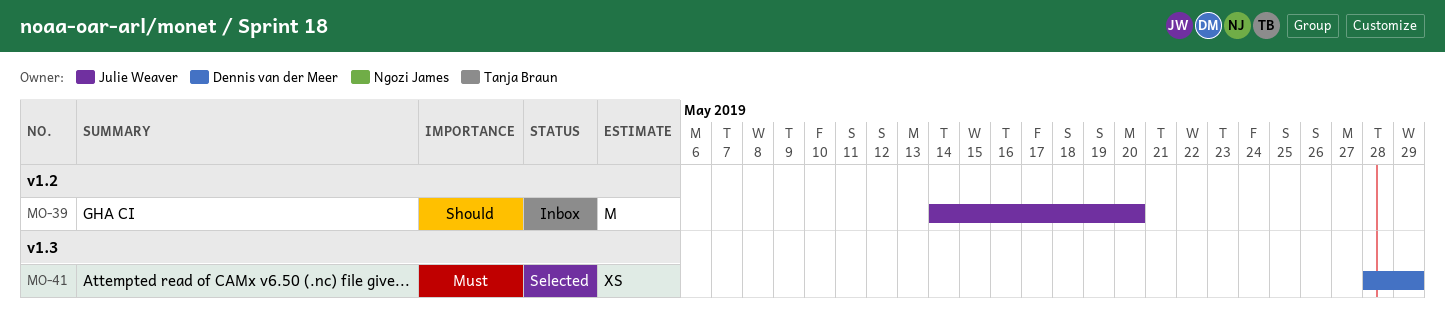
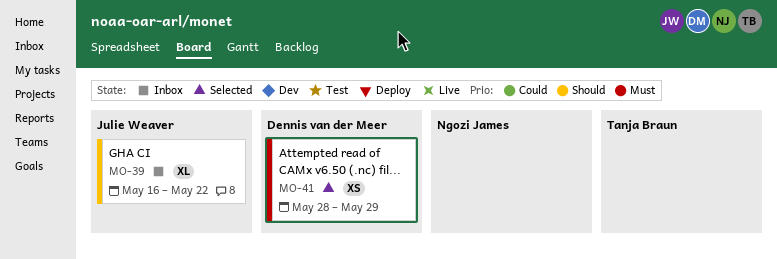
MO-39, estimate: M -> XL
MO-39, start: May 14 -> May 16
MO-39, due: May 20 -> May 22

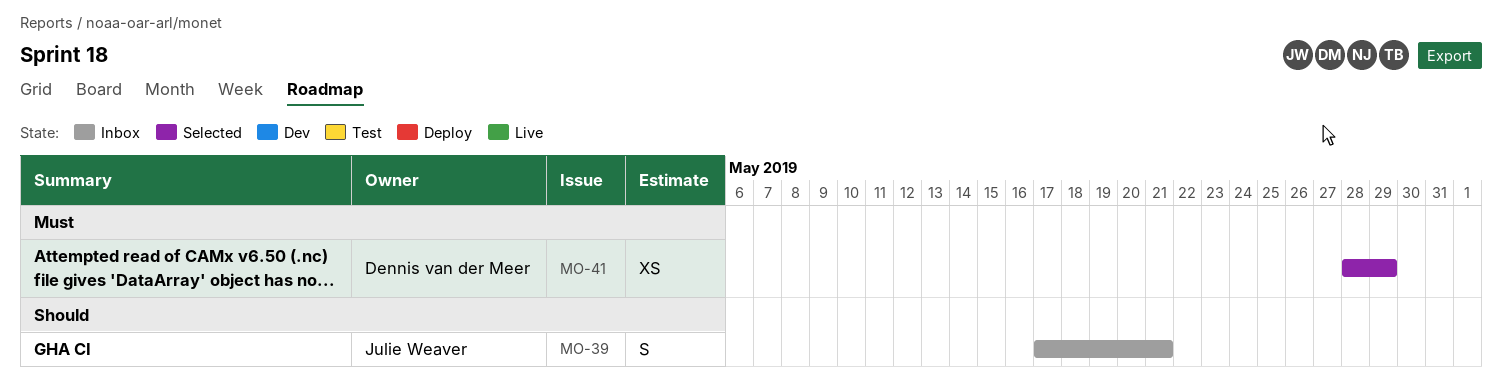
MO-39, estimate: XL -> S
MO-39, start: May 16 -> May 17
MO-39, due: May 22 -> May 21

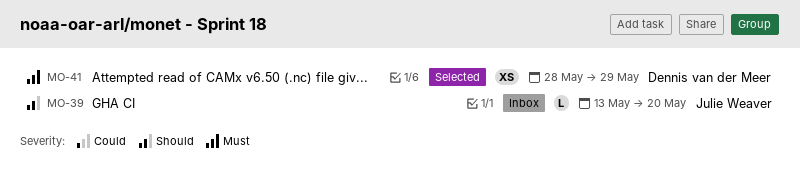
MO-39, estimate: S -> L
MO-39, start: May 17 -> May 13
MO-39, due: May 21 -> May 20

